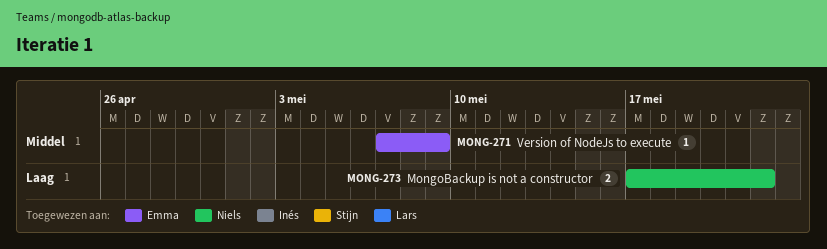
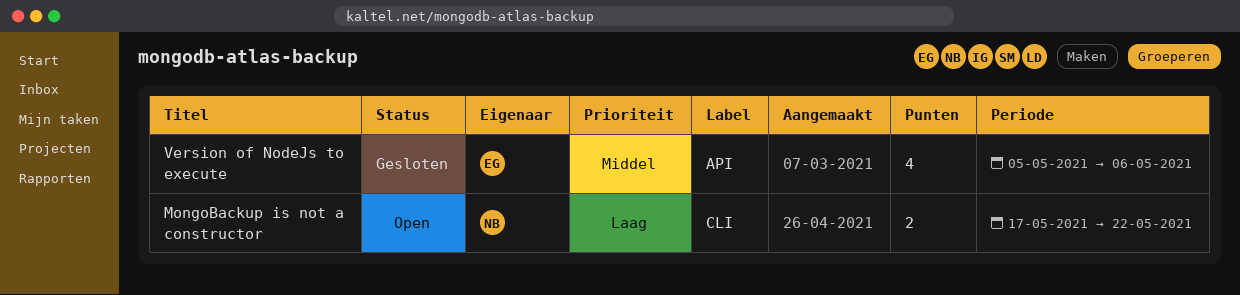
Version of NodeJs to execute, estimate: 1 -> 4
Version of NodeJs to execute, start: May 7 -> May 5
Version of NodeJs to execute, due: May 9 -> May 6

